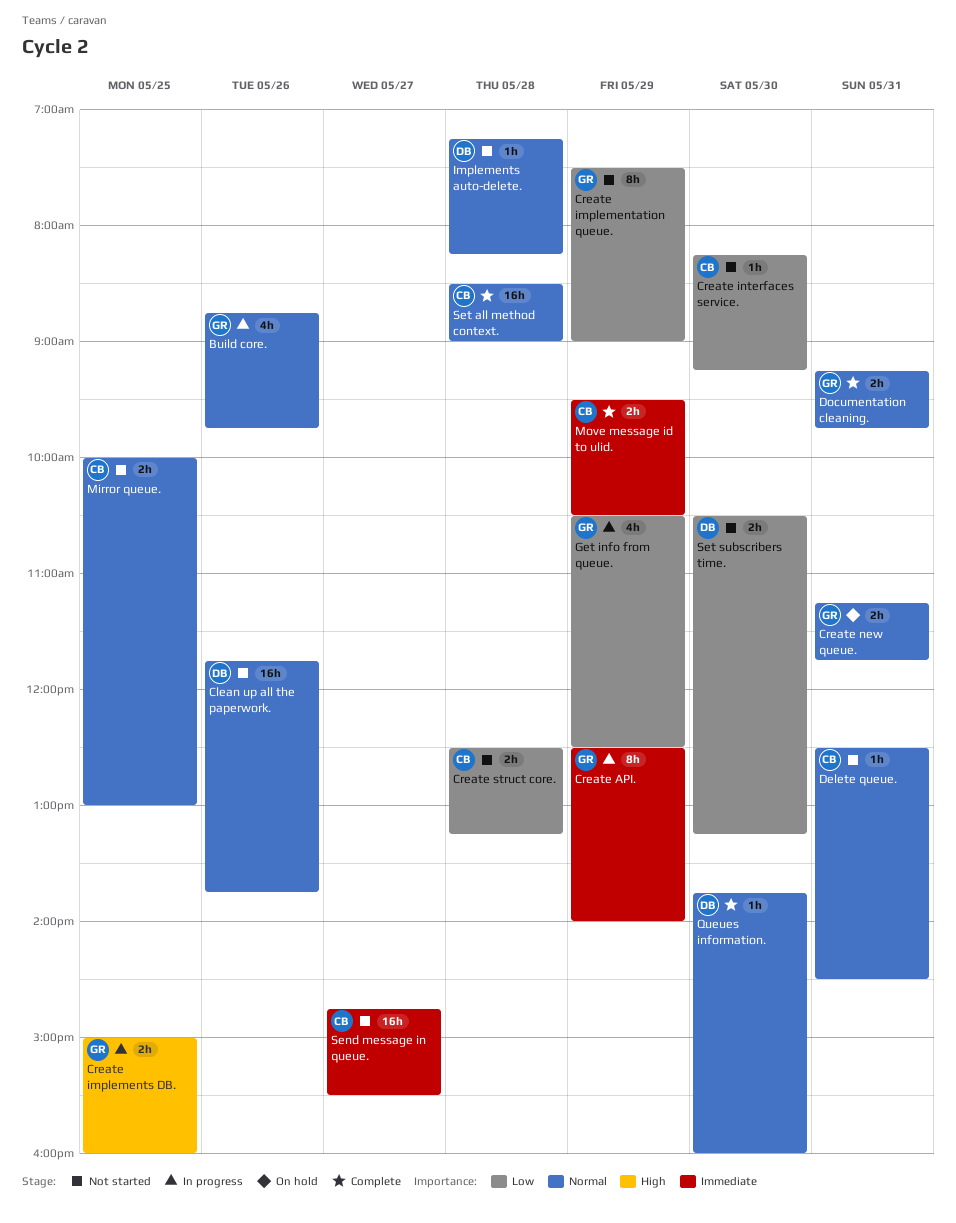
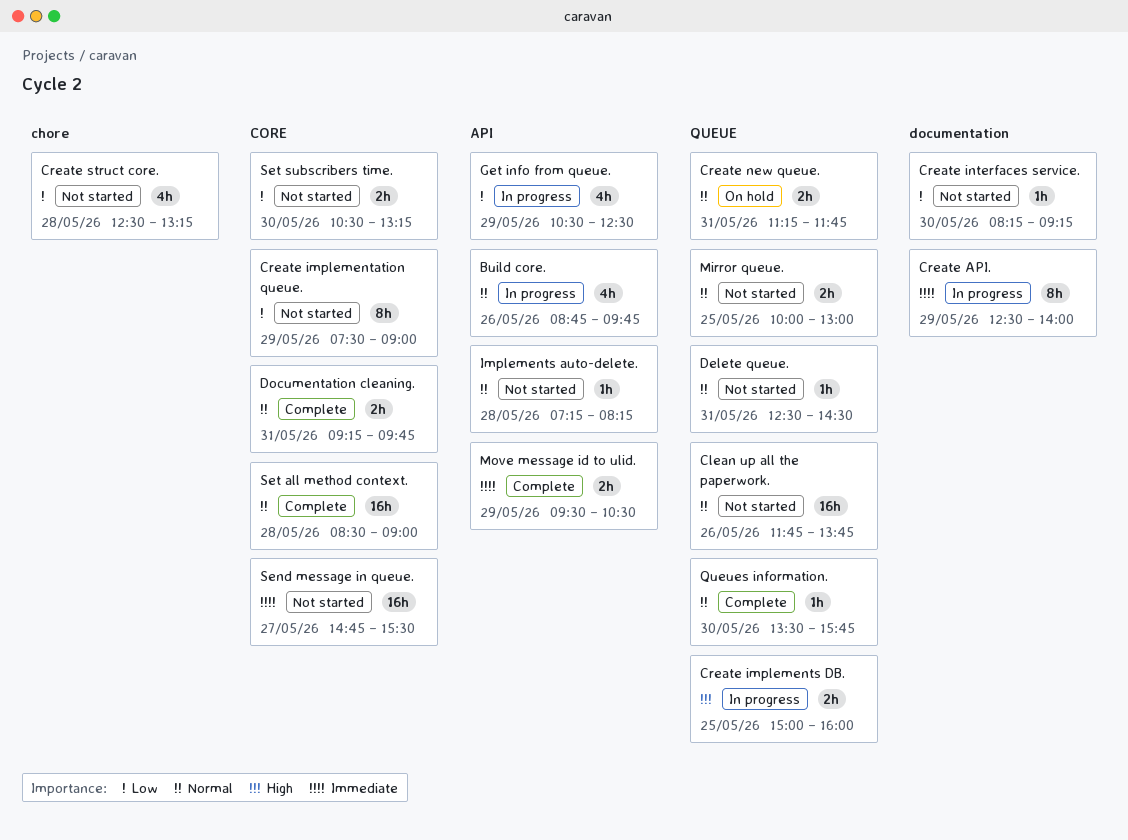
Create struct core., estimate: 2h -> 4h
Queues information., begins: 13:45 -> 13:30
Queues information., ends: 16:00 -> 15:45

